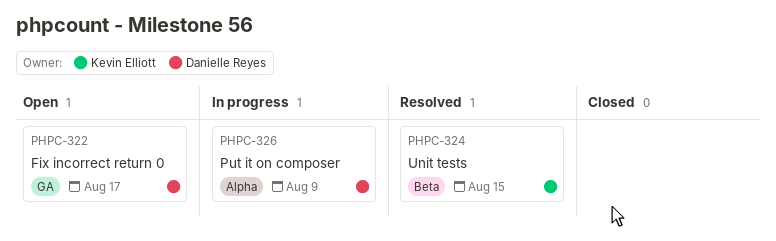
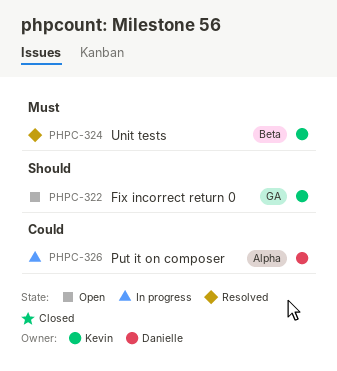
PHPC-322, owner: Danielle Reyes -> Kevin Elliott

